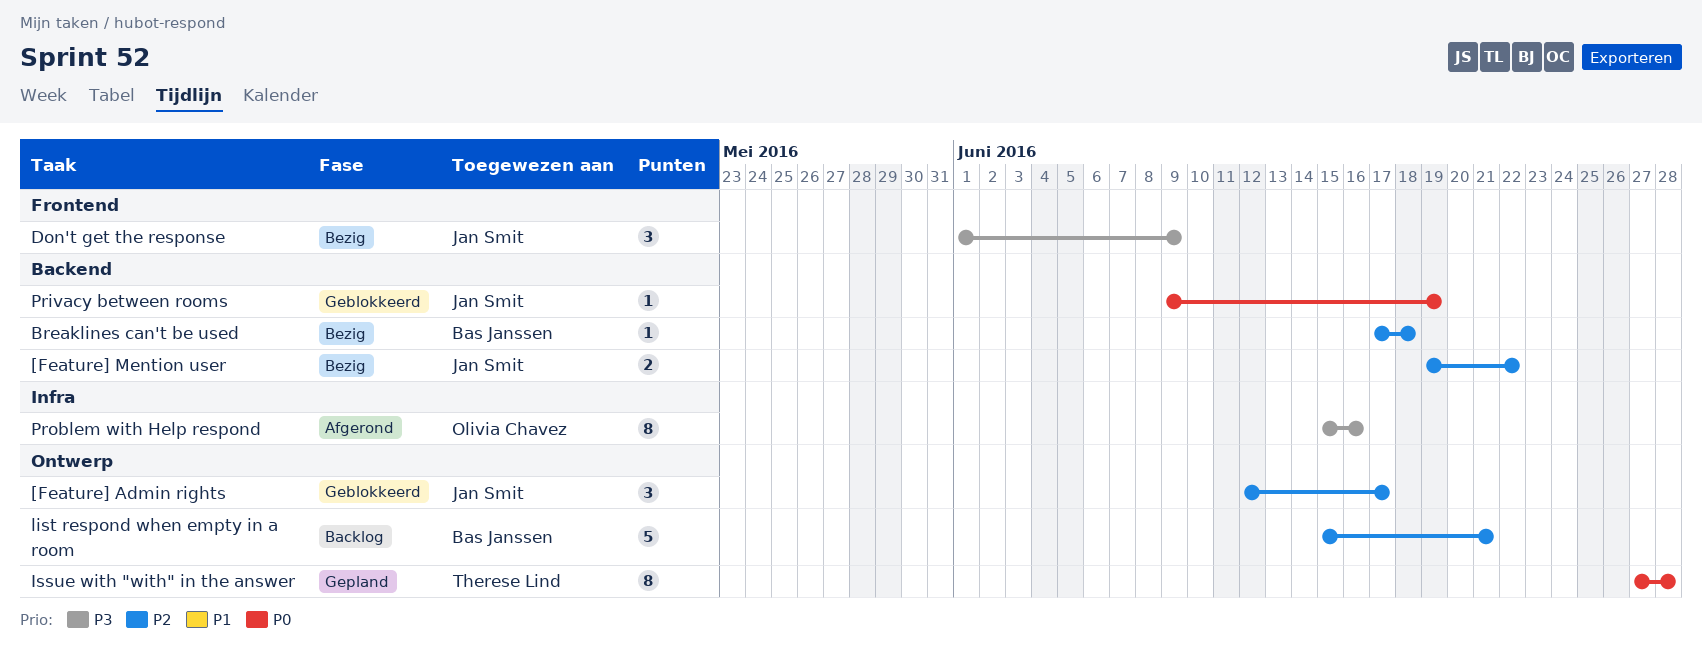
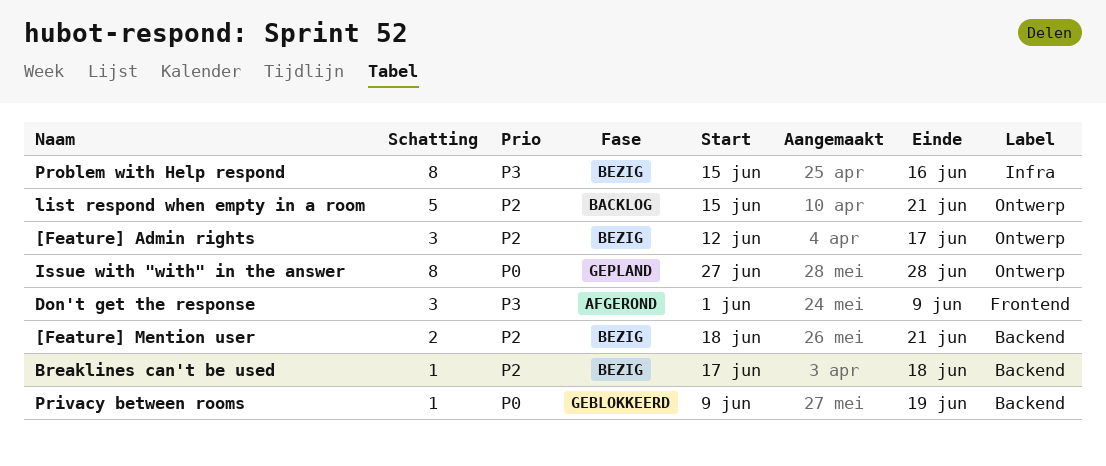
[Feature] Admin rights, status: Geblokkeerd -> Bezig
[Feature] Mention user, start: Jun 19 -> Jun 18
[Feature] Mention user, due: Jun 22 -> Jun 21
Don't get the response, status: Bezig -> Afgerond
Problem with Help respond, status: Afgerond -> Bezig

